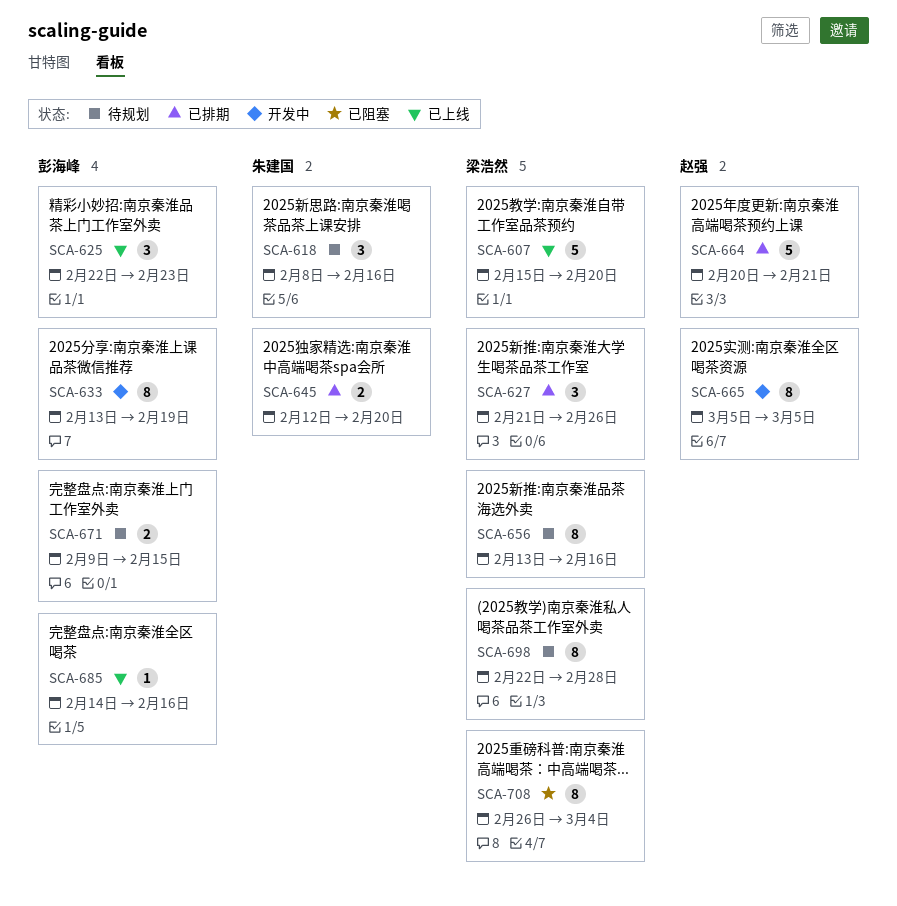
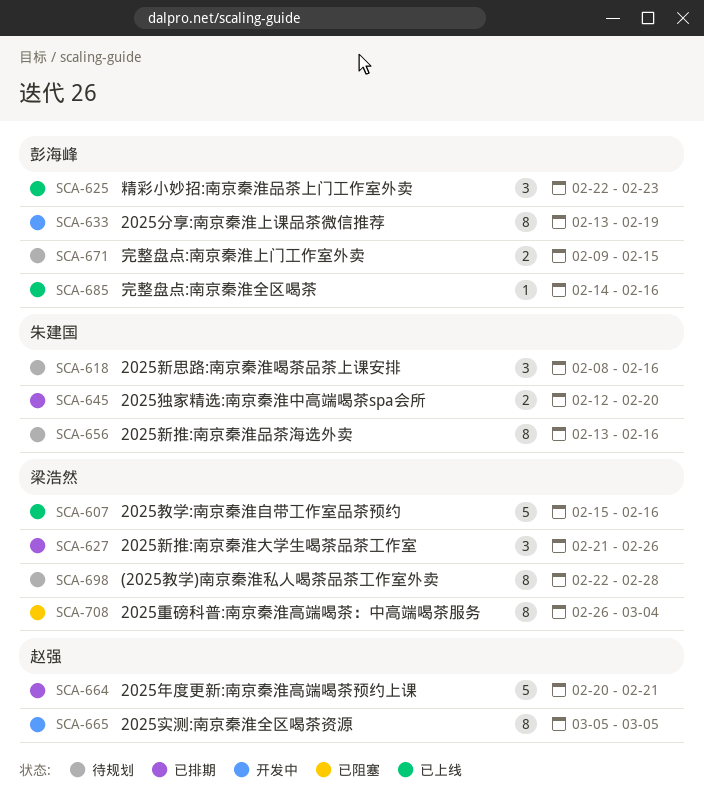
SCA-607, due: Feb 20 -> Feb 16
SCA-656, owner: 梁浩然 -> 朱建国

